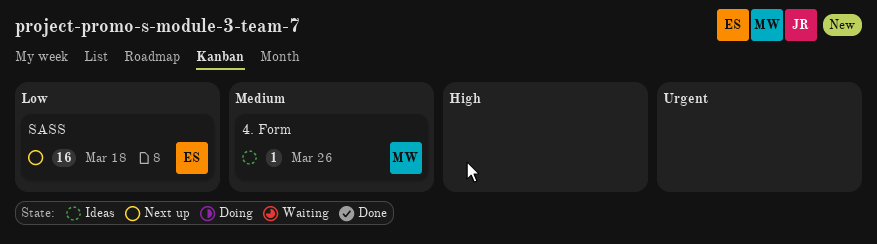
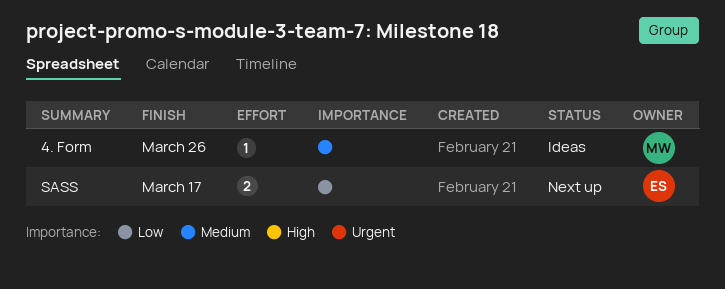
SASS, estimate: 16 -> 2
SASS, due: Mar 18 -> Mar 17

